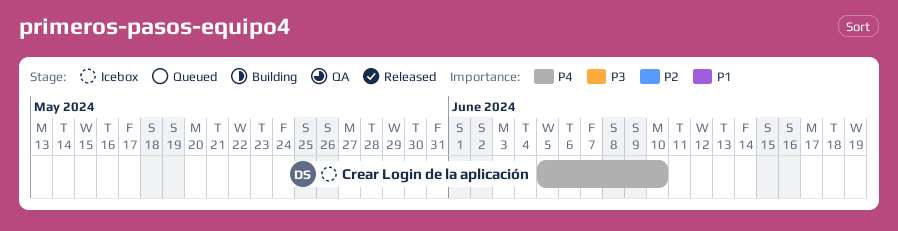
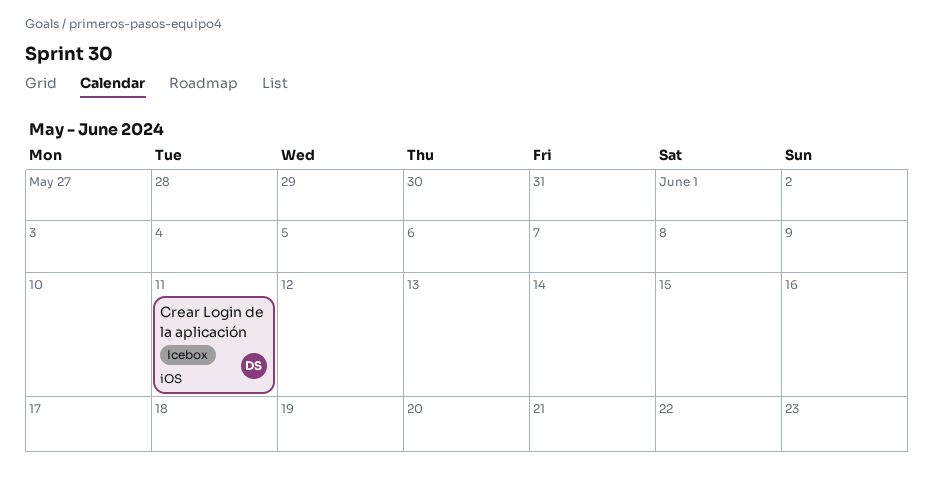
Crear Login de la aplicación, due: Jun 10 -> Jun 11

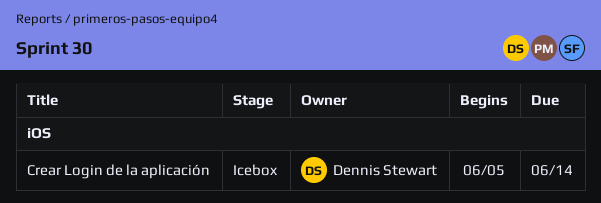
Crear Login de la aplicación, due: Jun 11 -> Jun 14

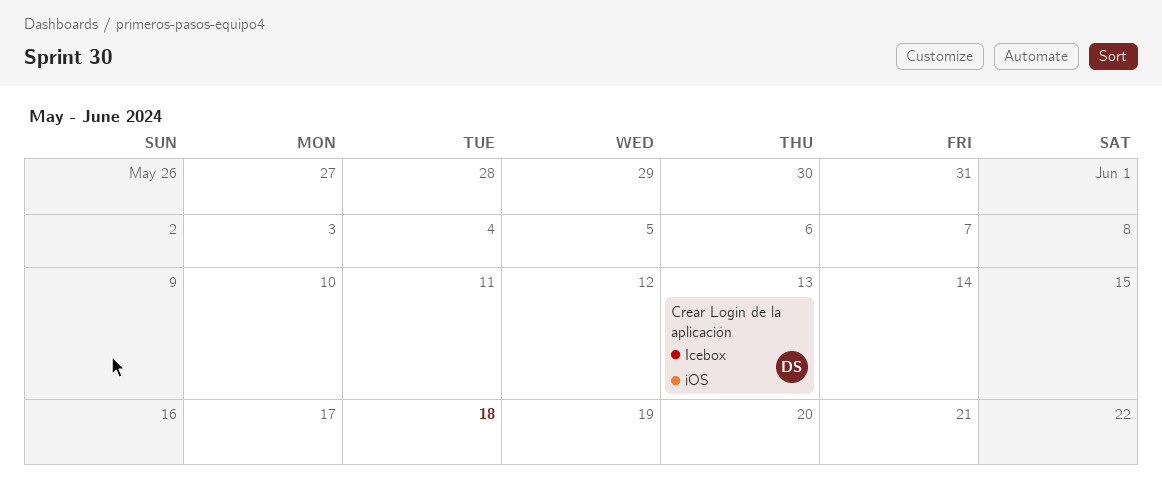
Crear Login de la aplicación, due: Jun 14 -> Jun 13

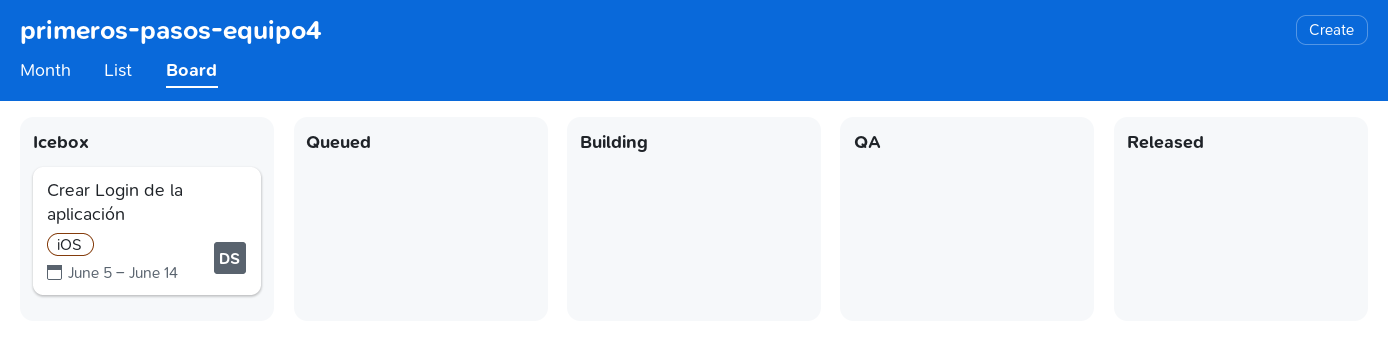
Crear Login de la aplicación, due: Jun 13 -> Jun 14

